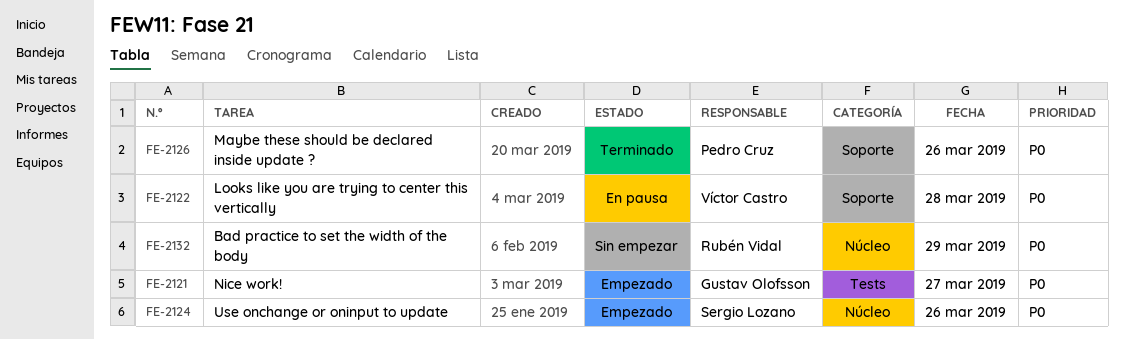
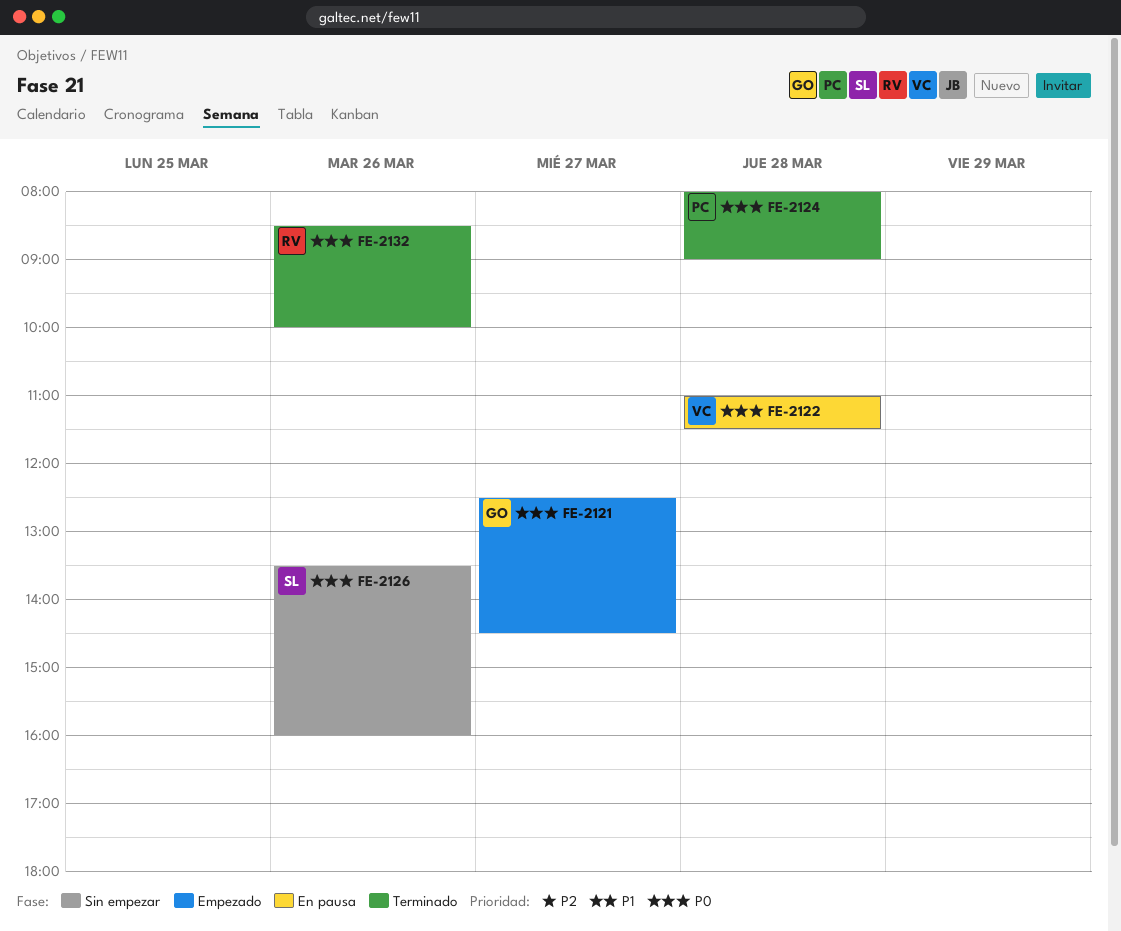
FE-2124, status: Empezado -> Terminado
FE-2124, owner: Sergio Lozano -> Pedro Cruz
FE-2124, day: Mar 26 -> Mar 28
FE-2126, status: Terminado -> Sin empezar
FE-2126, owner: Pedro Cruz -> Sergio Lozano
FE-2132, status: Sin empezar -> Terminado
FE-2132, day: Mar 29 -> Mar 26

